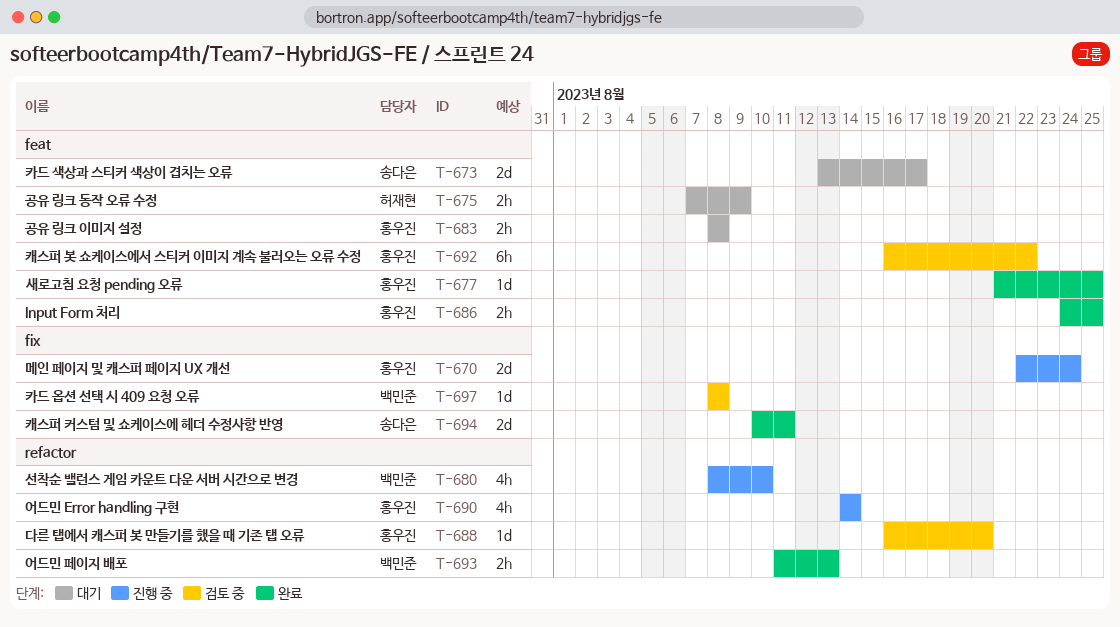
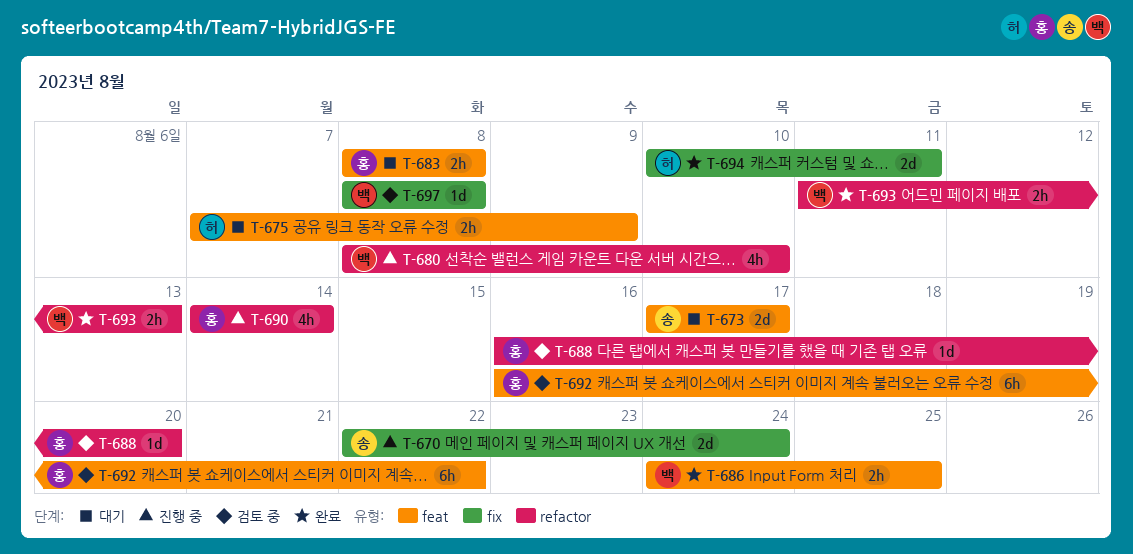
T-670, owner: 홍우진 -> 송다은
T-673, start: Aug 13 -> Aug 17
T-677: present -> none
T-686, owner: 홍우진 -> 백민준
T-694, owner: 송다은 -> 허재현

